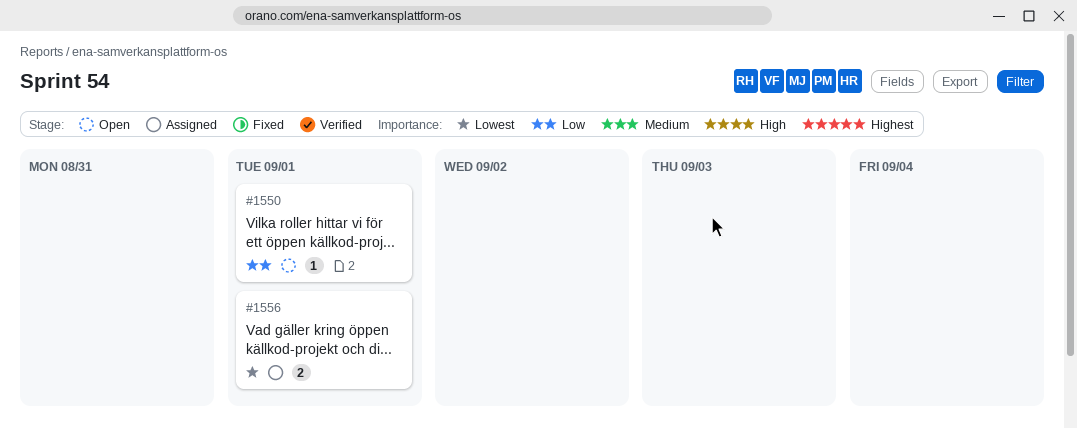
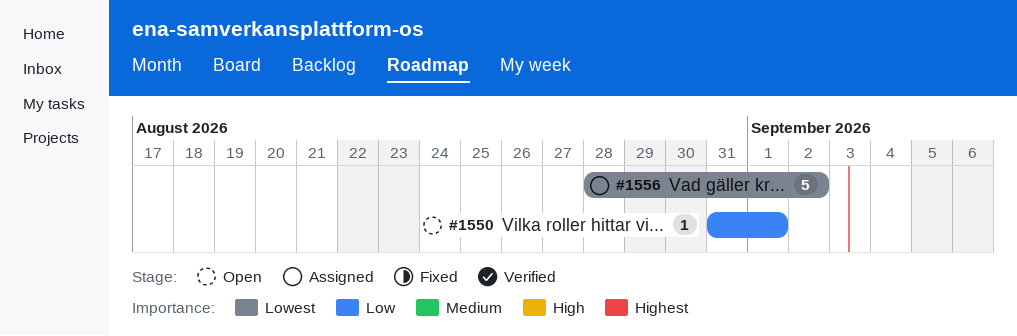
#1556, estimate: 2 -> 5
#1556, due: Sep 1 -> Sep 2

